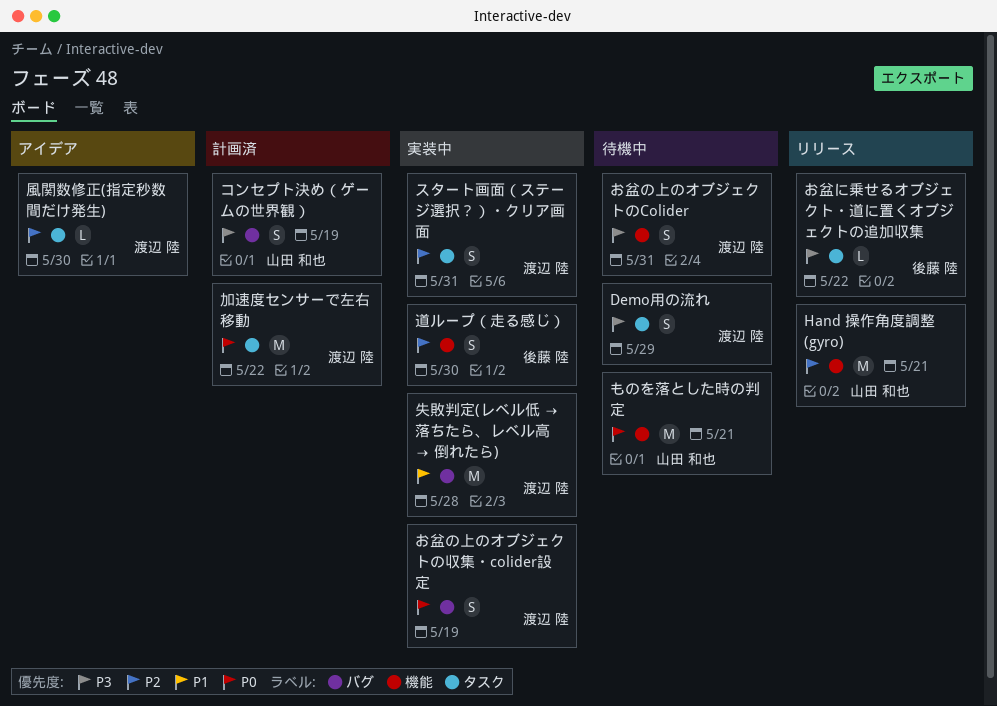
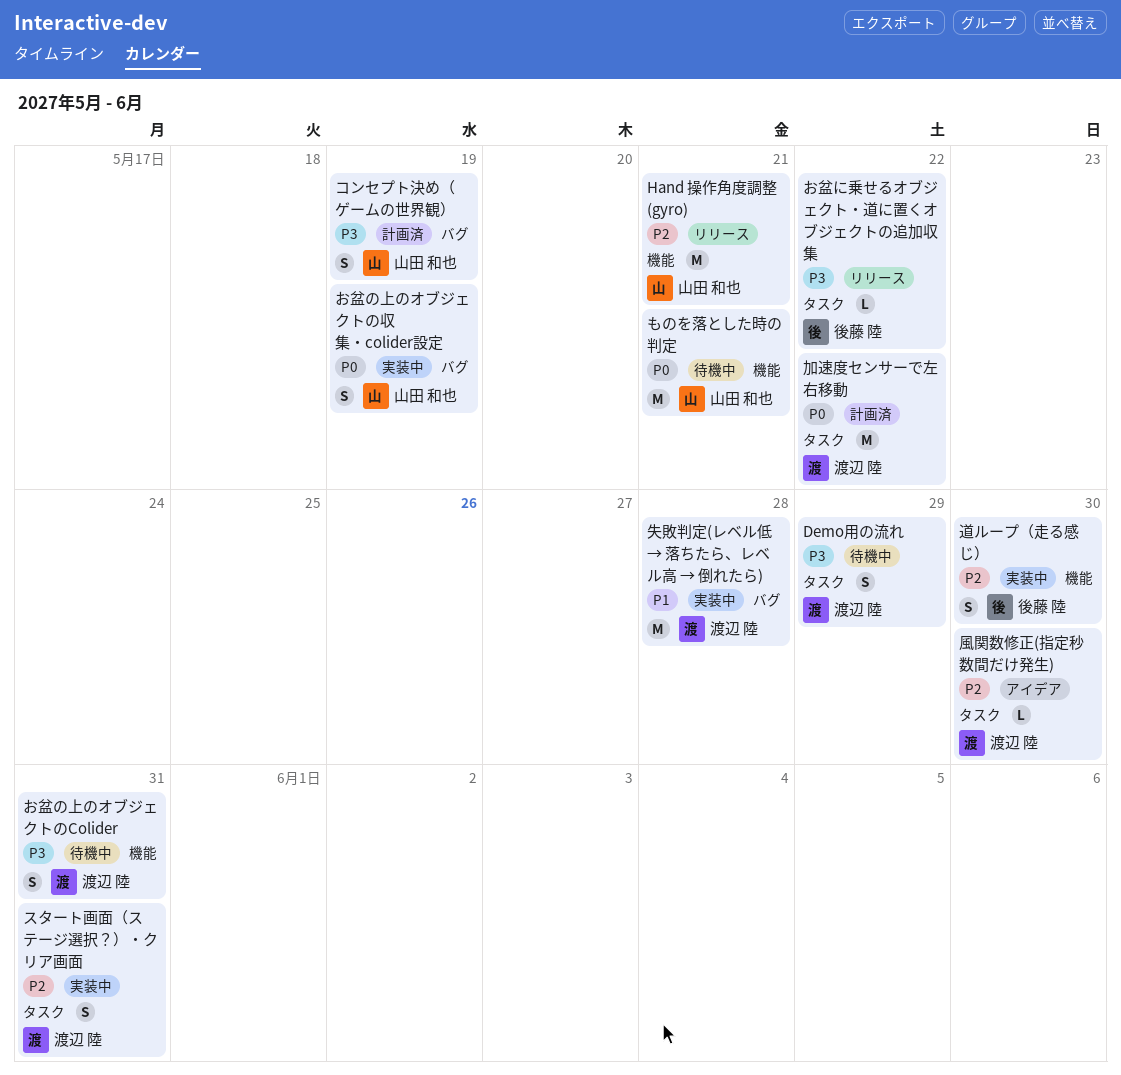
お盆の上のオブジェクトの収集・colider設定, owner: 渡辺 陸 -> 山田 和也

